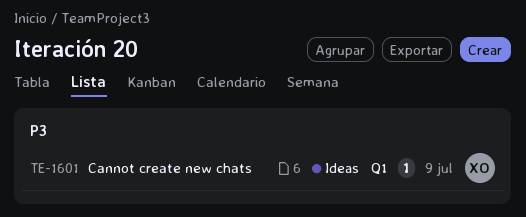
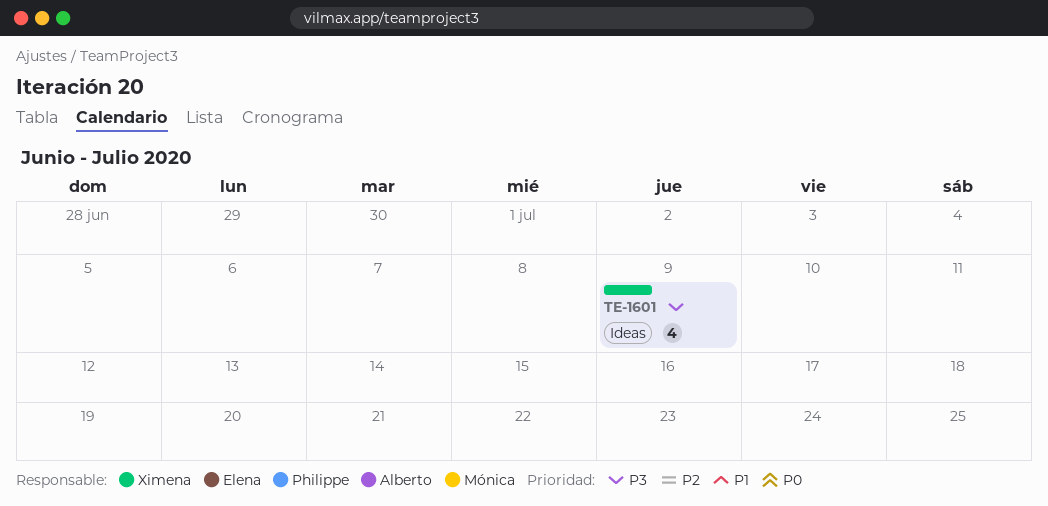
TE-1601, estimate: 1 -> 4

